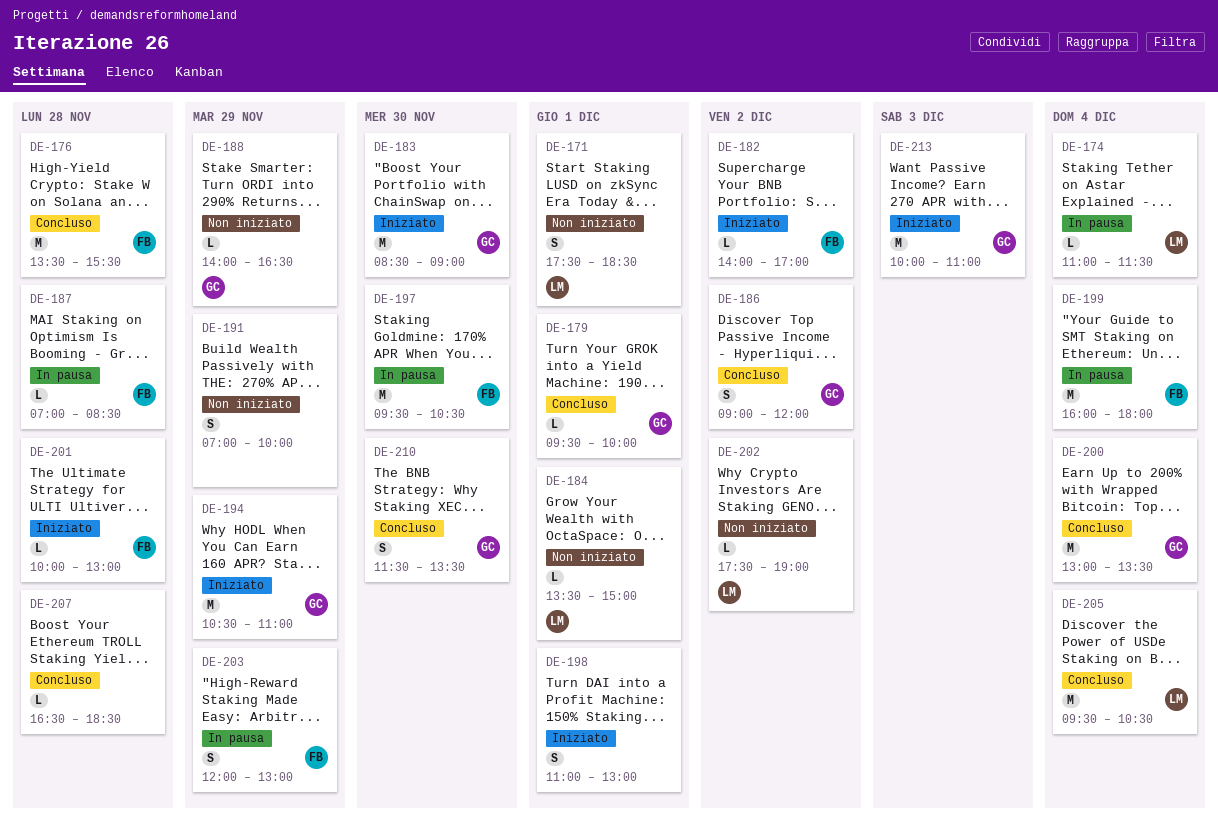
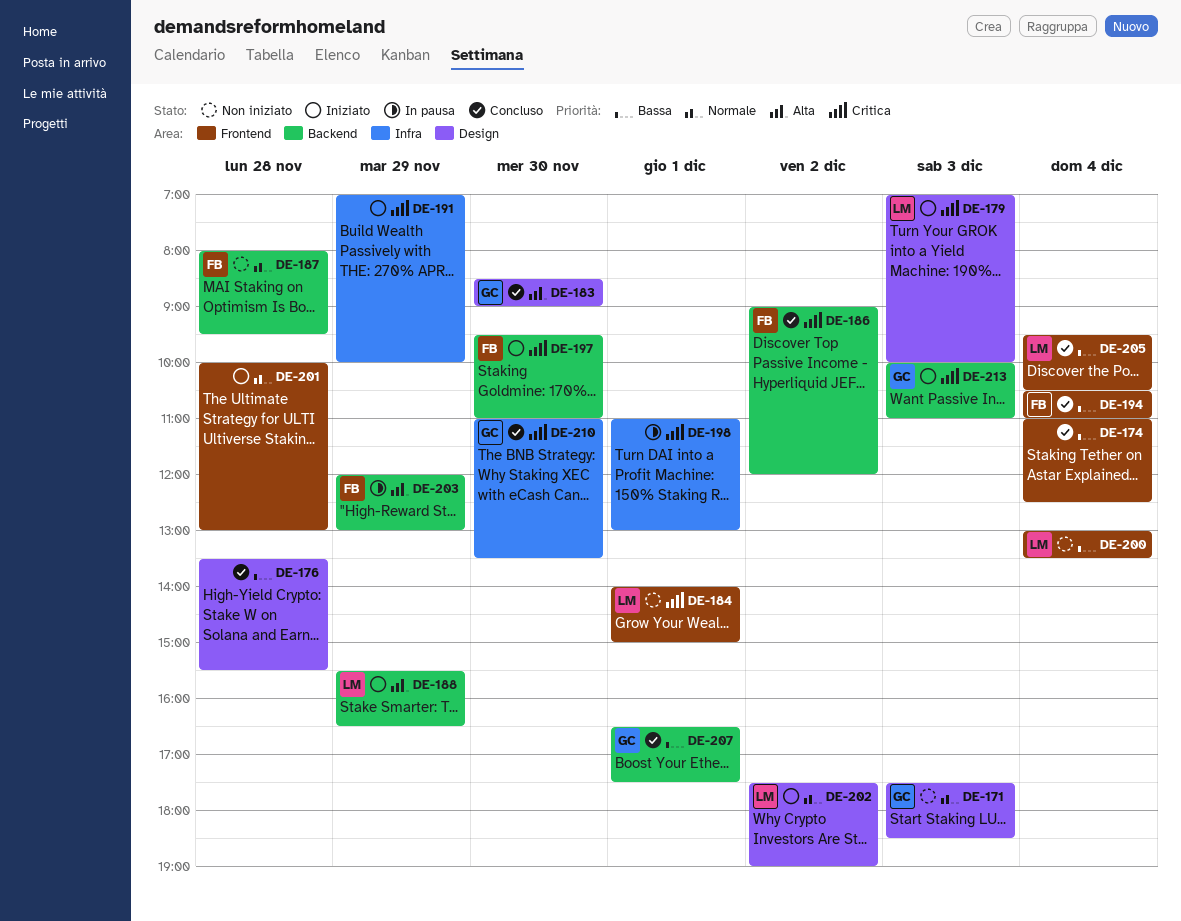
DE-171, owner: LM -> GC
DE-171, day: Dec 1 -> Dec 3
DE-174, status: In pausa -> Concluso
DE-174, owner: LM -> none
DE-174, ends: 11:30 -> 12:30
DE-176, owner: FB -> none
DE-179, status: Concluso -> Iniziato
DE-179, owner: GC -> LM
DE-179, day: Dec 1 -> Dec 3
DE-179, begins: 09:30 -> 07:00
DE-182: present -> none
DE-183, status: Iniziato -> Concluso
DE-184, begins: 13:30 -> 14:00
DE-186, owner: GC -> FB
DE-187, status: In pausa -> Non iniziato
DE-187, begins: 07:00 -> 08:00
DE-187, ends: 08:30 -> 09:30
DE-188, status: Non iniziato -> Iniziato
DE-188, owner: GC -> LM
DE-188, begins: 14:00 -> 15:30
DE-191, status: Non iniziato -> Iniziato
DE-194, status: Iniziato -> Concluso
DE-194, owner: GC -> FB
DE-194, day: Nov 29 -> Dec 4
DE-197, status: In pausa -> Iniziato
DE-197, ends: 10:30 -> 11:00
DE-198, status: Iniziato -> In pausa
DE-199: present -> none
DE-200, status: Concluso -> Non iniziato
DE-200, owner: GC -> LM
DE-201, owner: FB -> none
DE-202, status: Non iniziato -> Iniziato
DE-207, owner: none -> GC
DE-207, day: Nov 28 -> Dec 1
DE-207, ends: 18:30 -> 17:30
DE-210, begins: 11:30 -> 11:00

